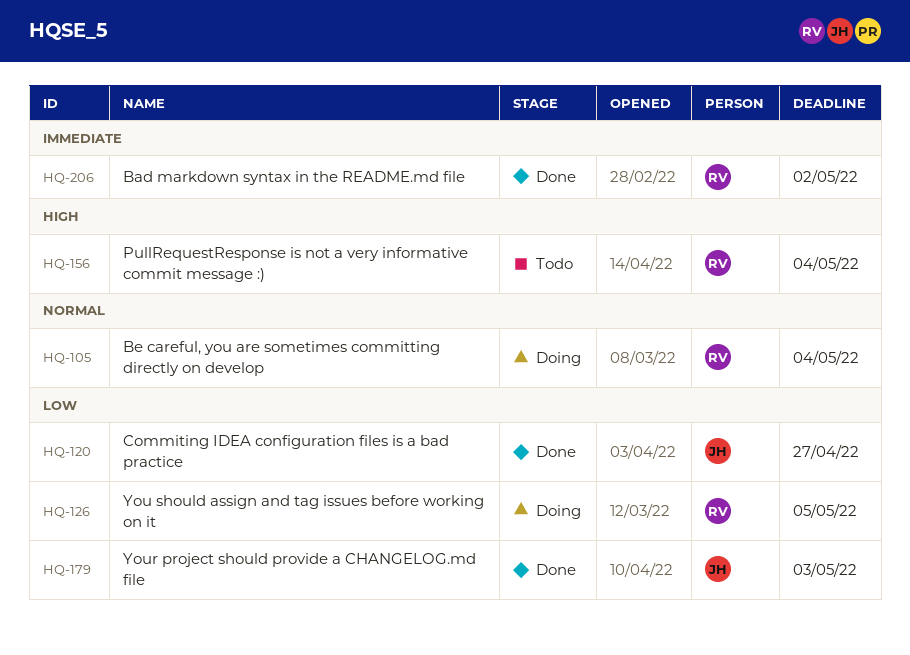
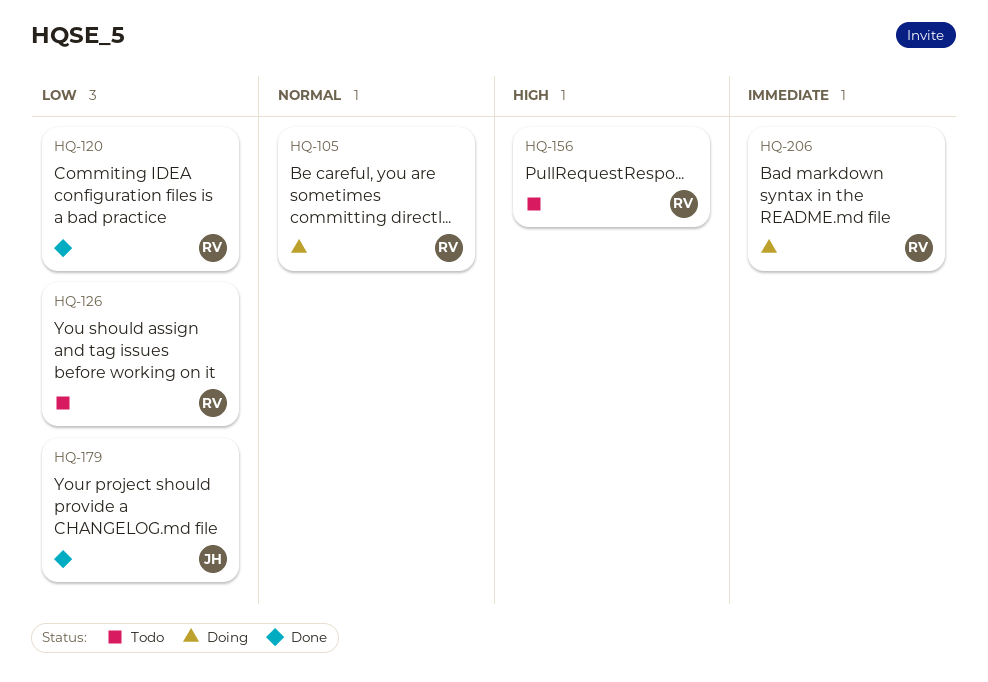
HQ-120, owner: JH -> RV
HQ-126, status: Doing -> Todo
HQ-206, status: Done -> Doing

